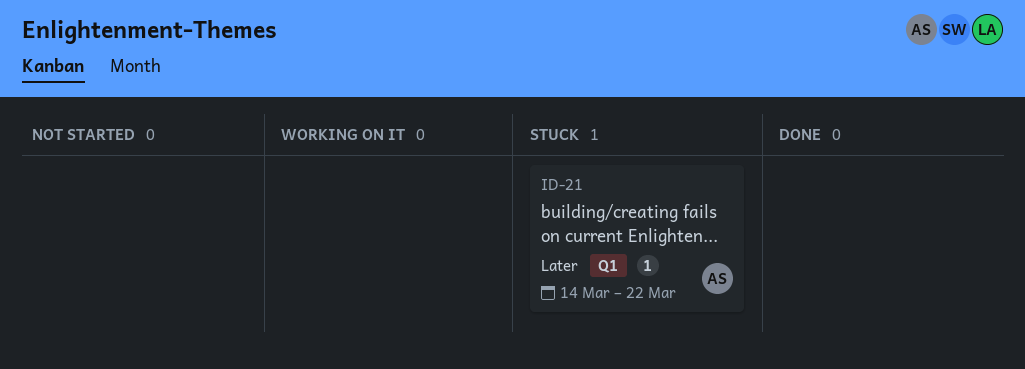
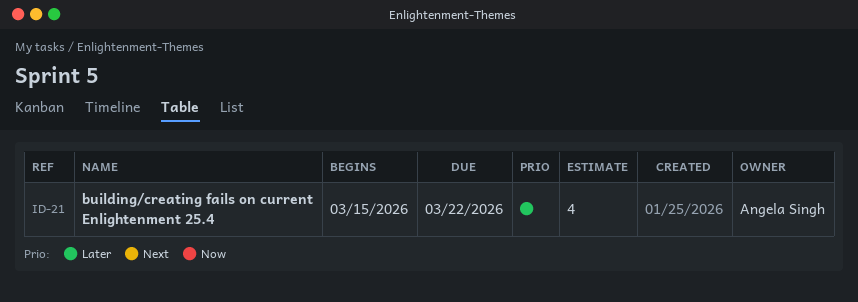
ID-21, estimate: 1 -> 4
ID-21, start: Mar 14 -> Mar 15

